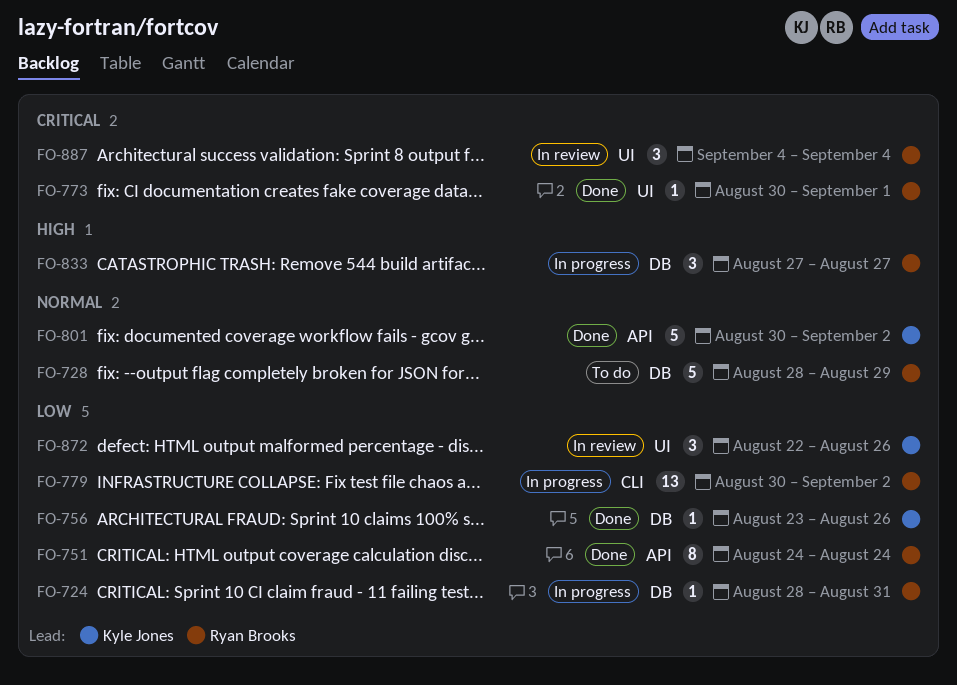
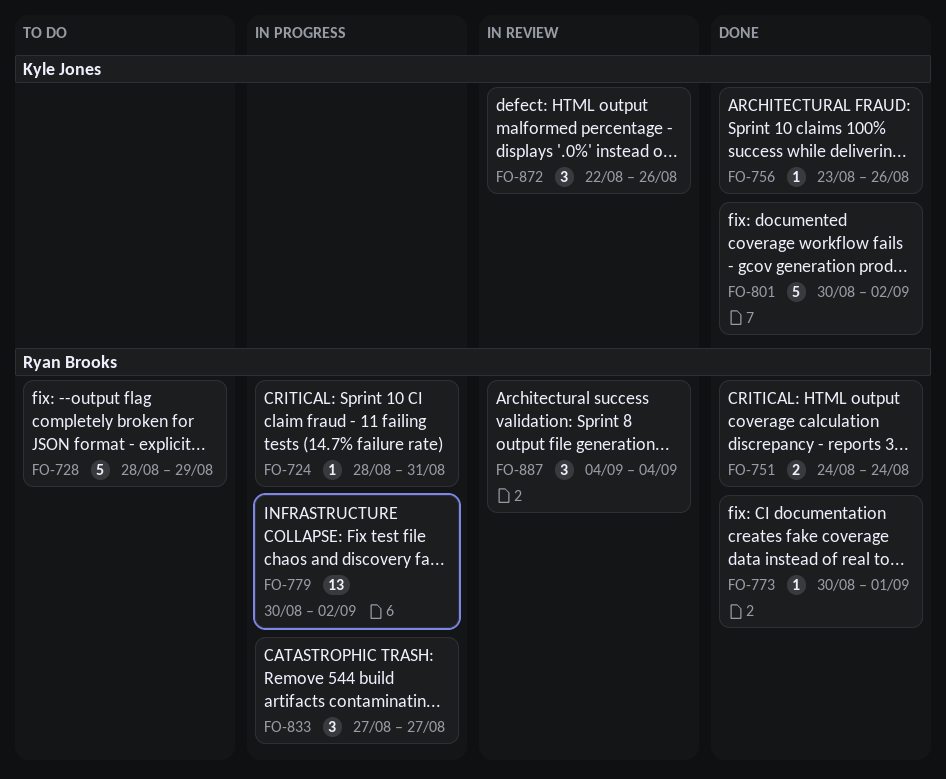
FO-751, estimate: 8 -> 2

